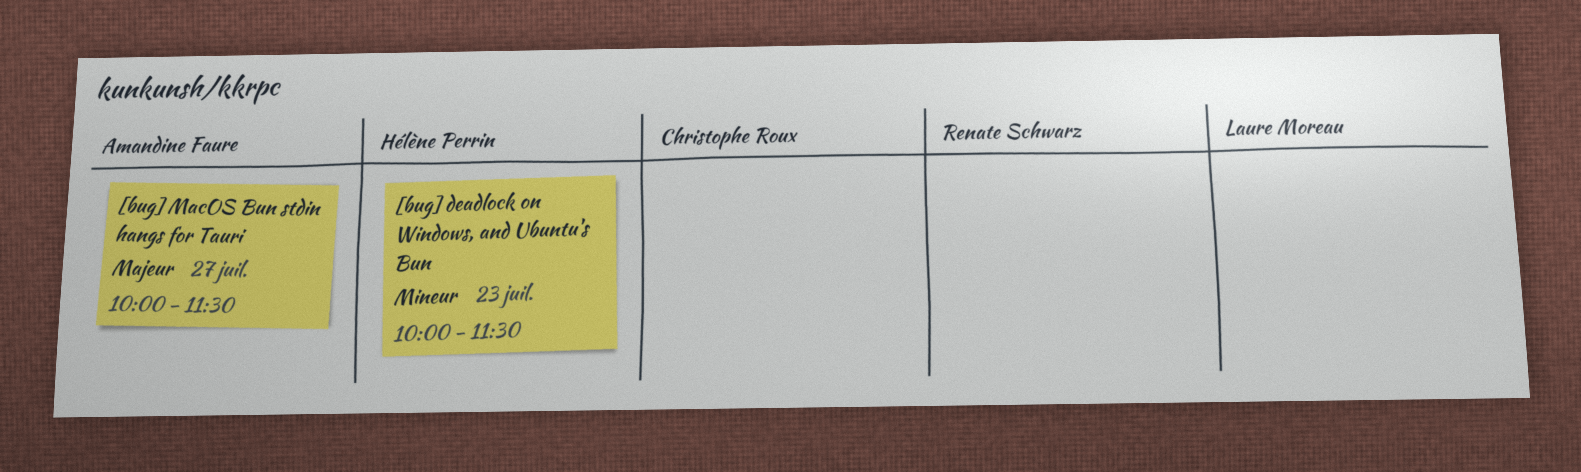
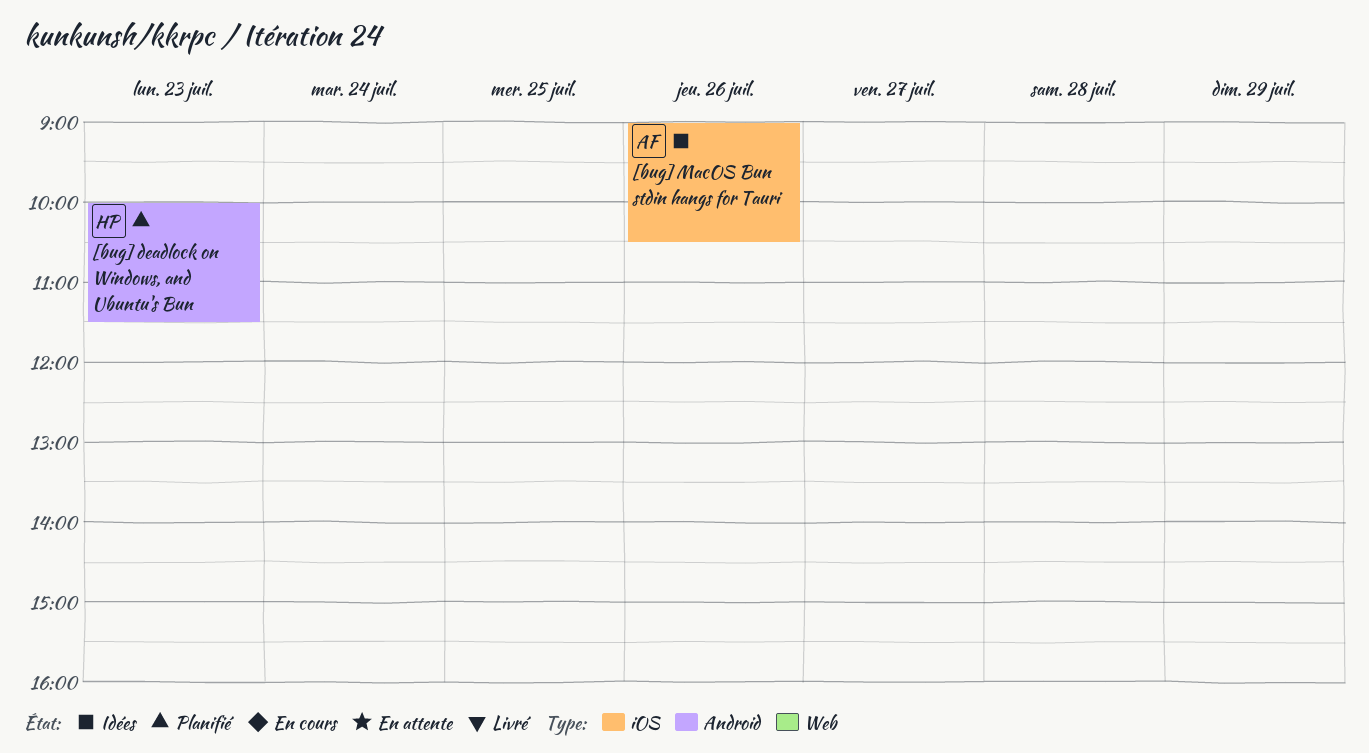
[bug] MacOS Bun stdin hangs for Tauri, day: Jul 27 -> Jul 26
[bug] MacOS Bun stdin hangs for Tauri, begins: 10:00 -> 09:00
[bug] MacOS Bun stdin hangs for Tauri, ends: 11:30 -> 10:30

